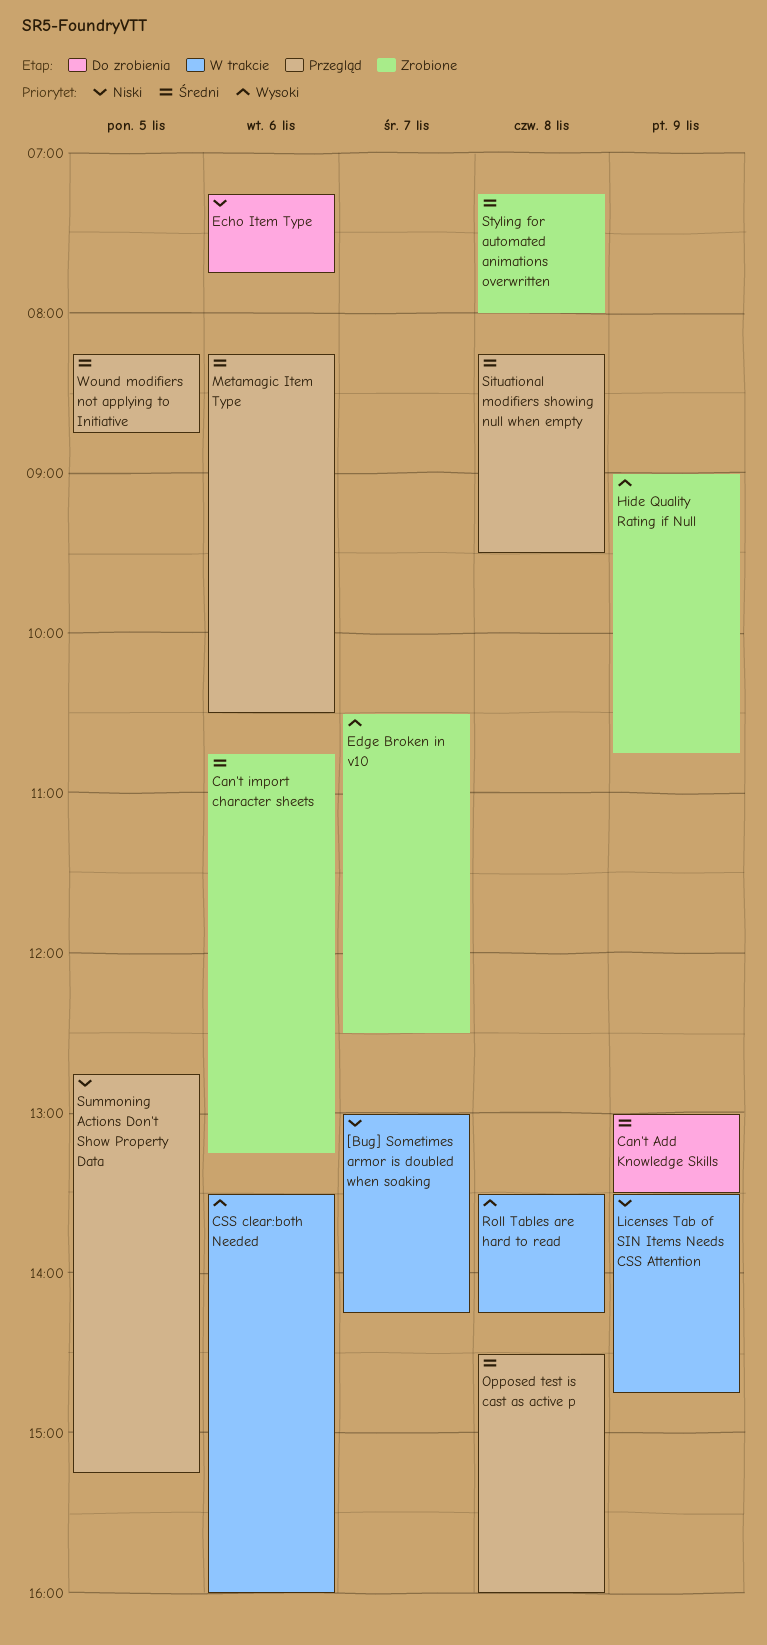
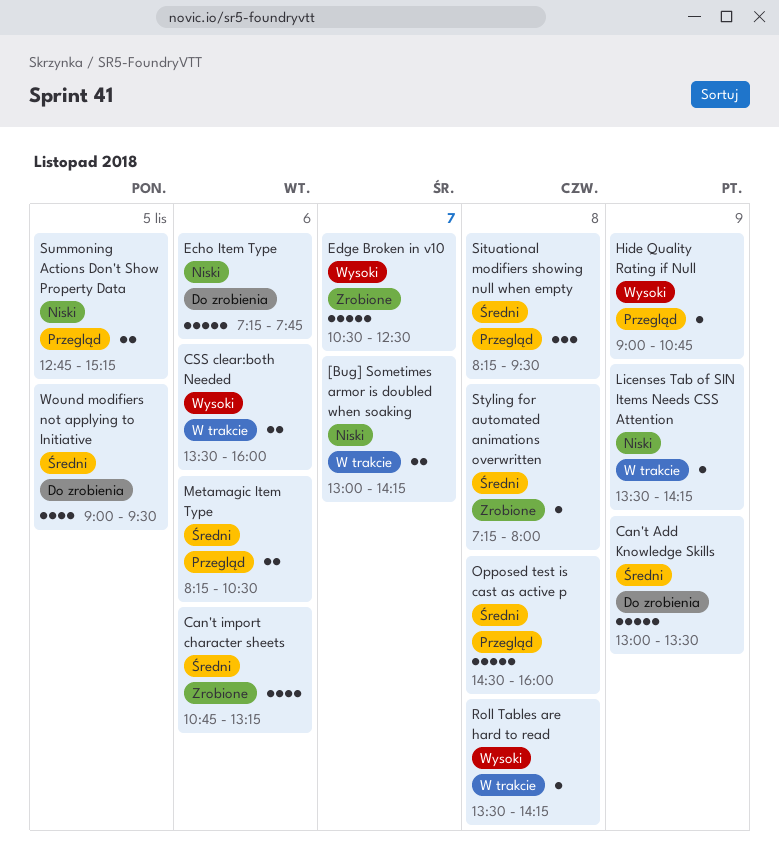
Hide Quality Rating if Null, status: Zrobione -> Przegląd
Licenses Tab of SIN Items Needs CSS Attention, ends: 14:45 -> 14:15
Wound modifiers not applying to Initiative, status: Przegląd -> Do zrobienia
Wound modifiers not applying to Initiative, begins: 08:15 -> 09:00
Wound modifiers not applying to Initiative, ends: 08:45 -> 09:30

